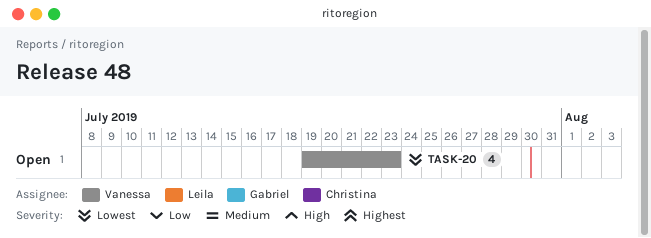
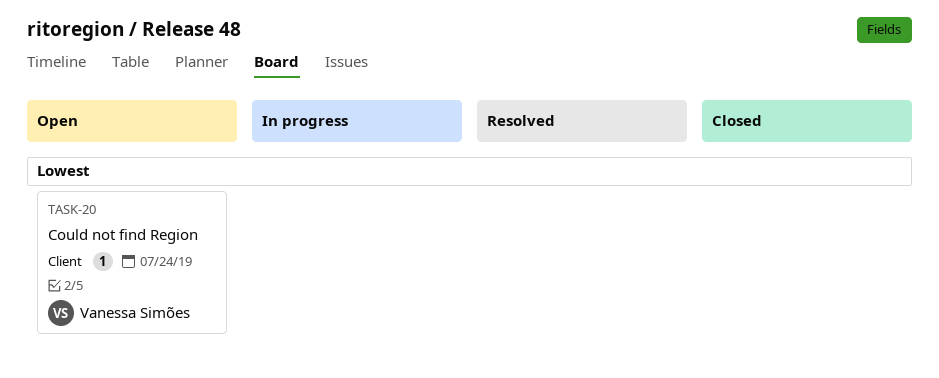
TASK-20, estimate: 4 -> 1
TASK-20, due: Jul 23 -> Jul 24

